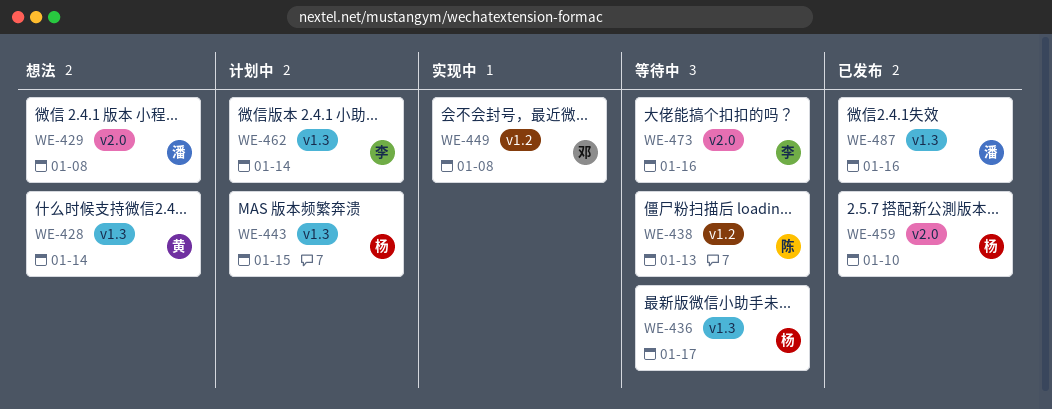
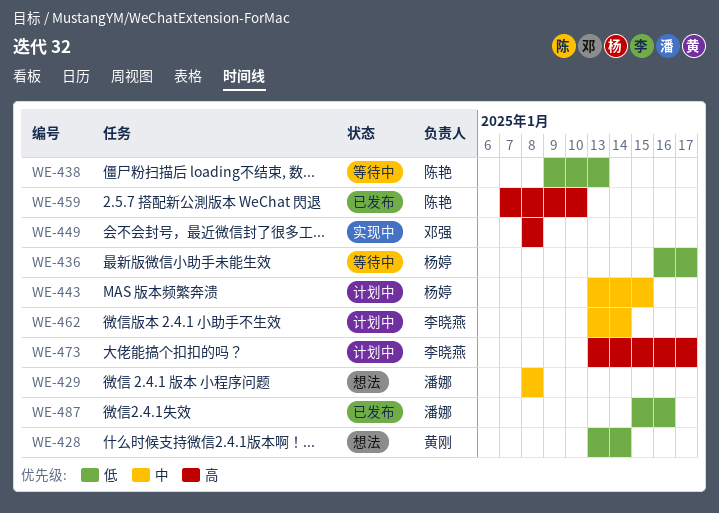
WE-459, owner: 杨婷 -> 陈艳
WE-473, status: 等待中 -> 计划中
WE-473, due: Jan 16 -> Jan 17

